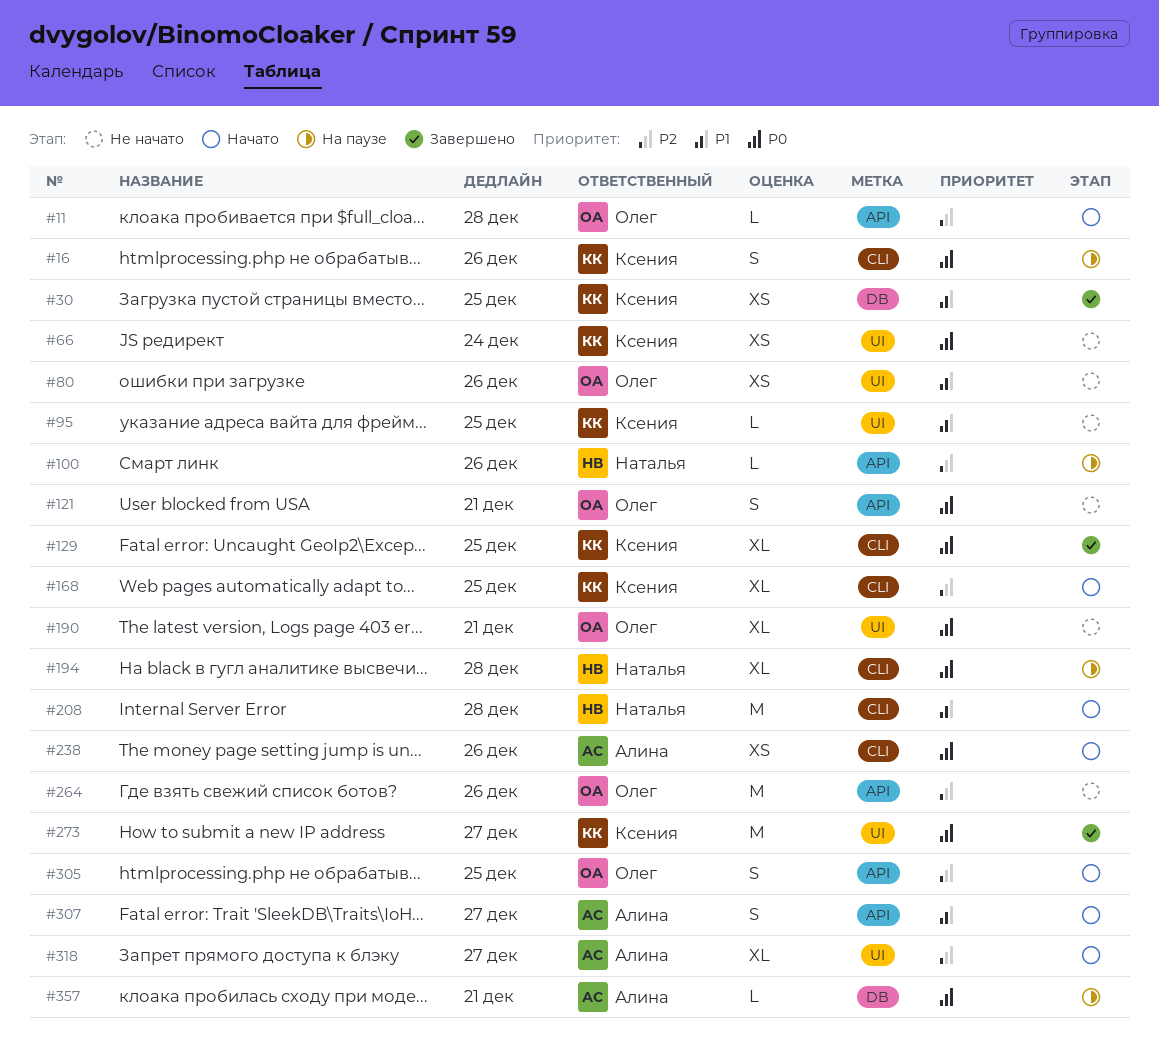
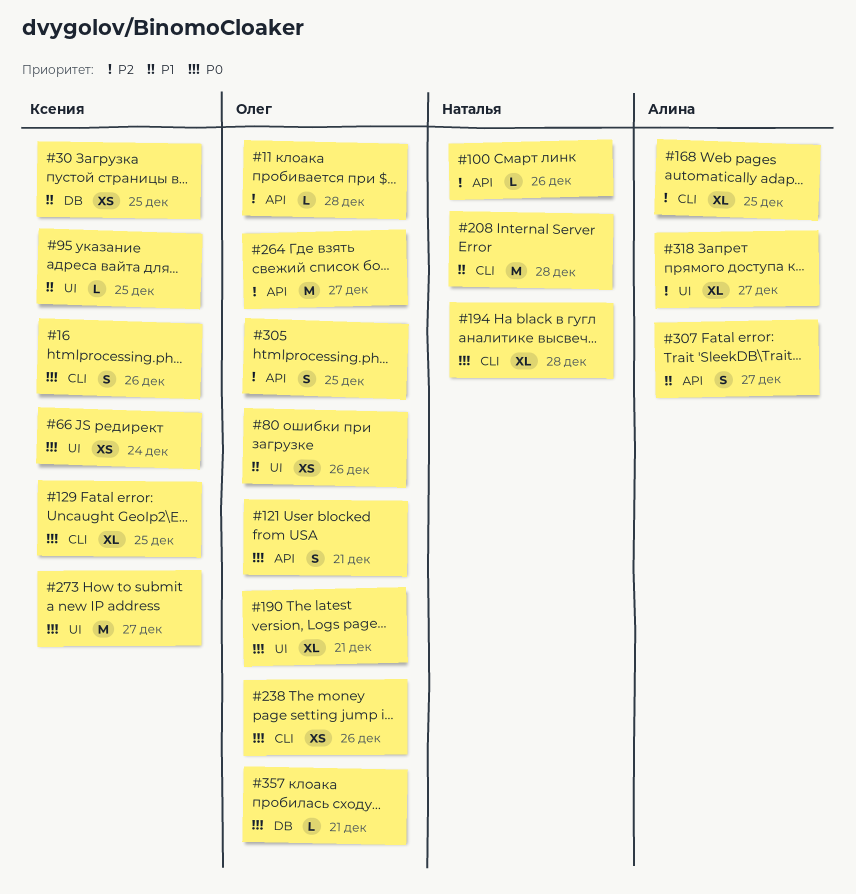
#168, owner: Ксения -> Алина
#238, owner: Алина -> Олег
#264, due: Dec 26 -> Dec 27
#357, owner: Алина -> Олег

